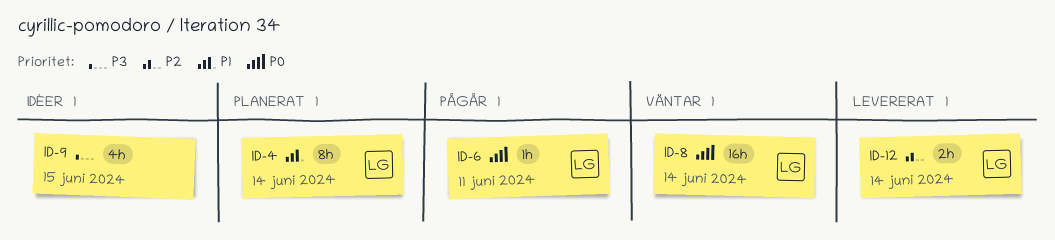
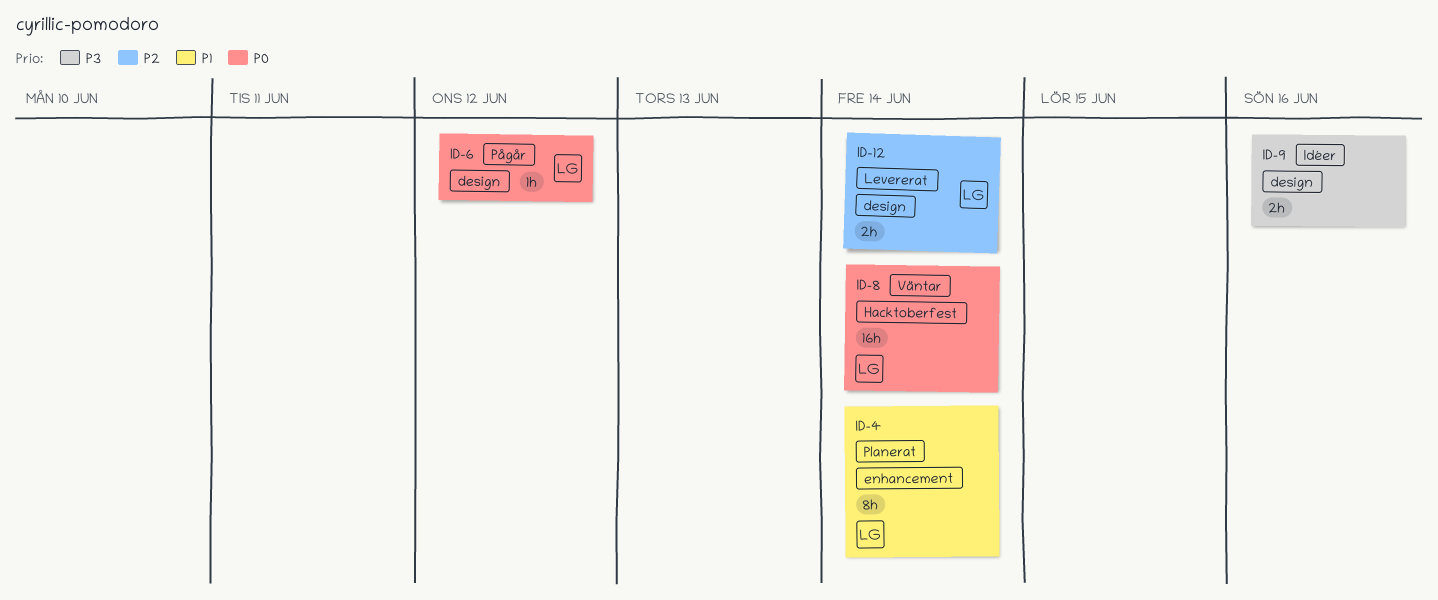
ID-6, due: Jun 11 -> Jun 12
ID-9, estimate: 4h -> 2h
ID-9, due: Jun 15 -> Jun 16

